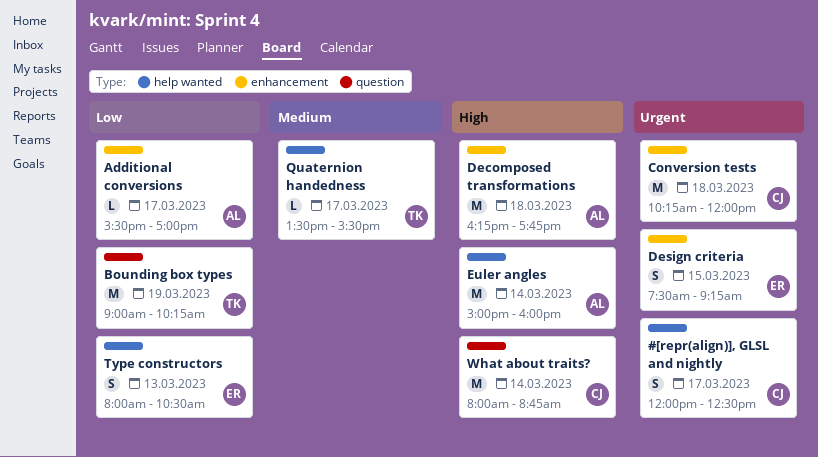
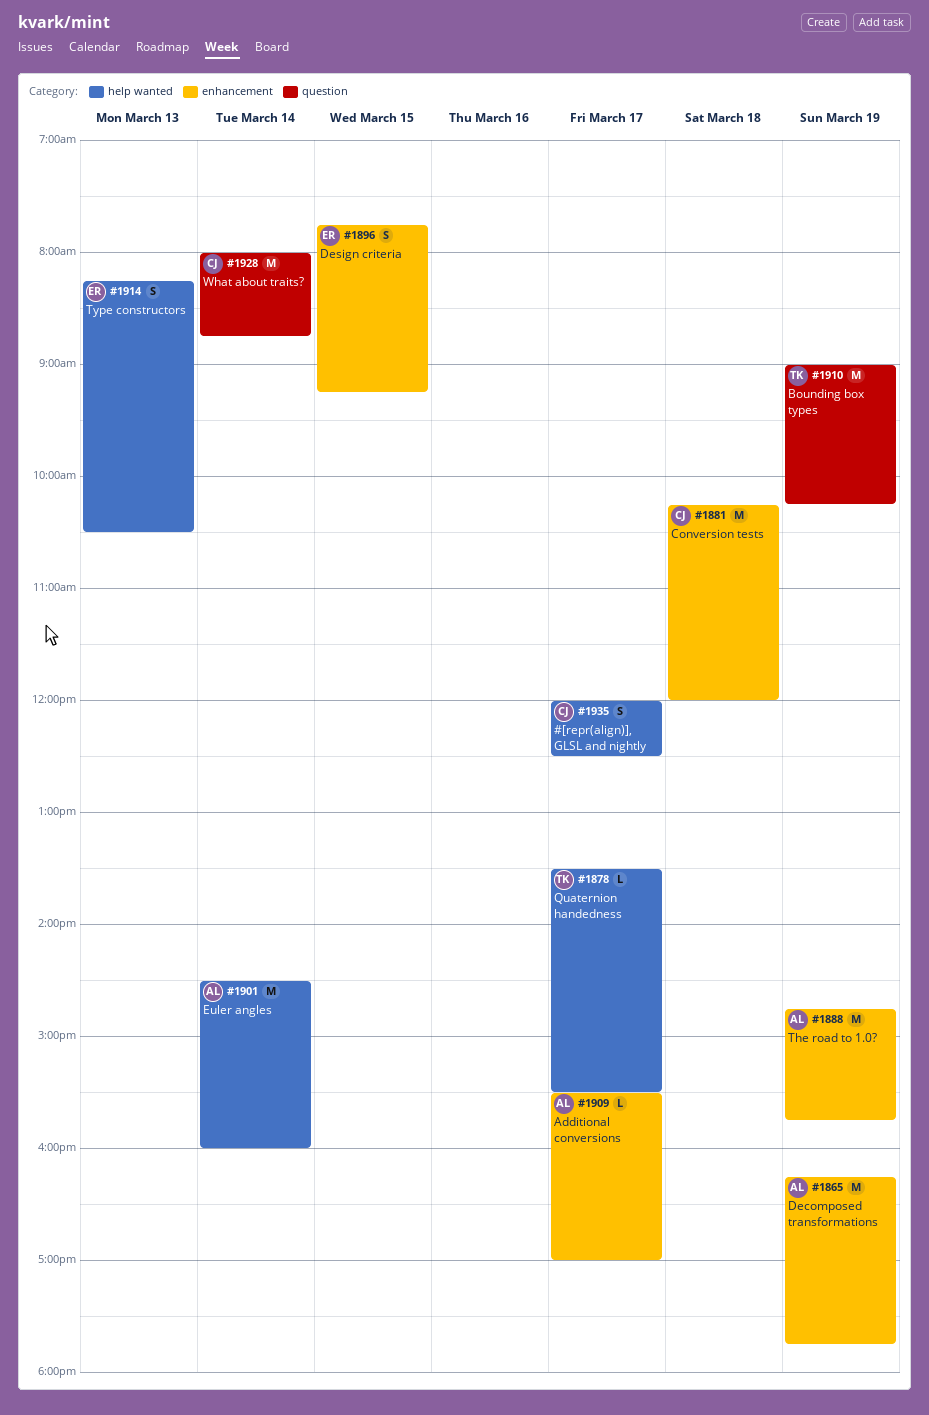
Decomposed transformations, day: Mar 18 -> Mar 19
Design criteria, begins: 07:30 -> 07:45
Euler angles, begins: 15:00 -> 14:30
The road to 1.0?: none -> present
Type constructors, begins: 08:00 -> 08:15

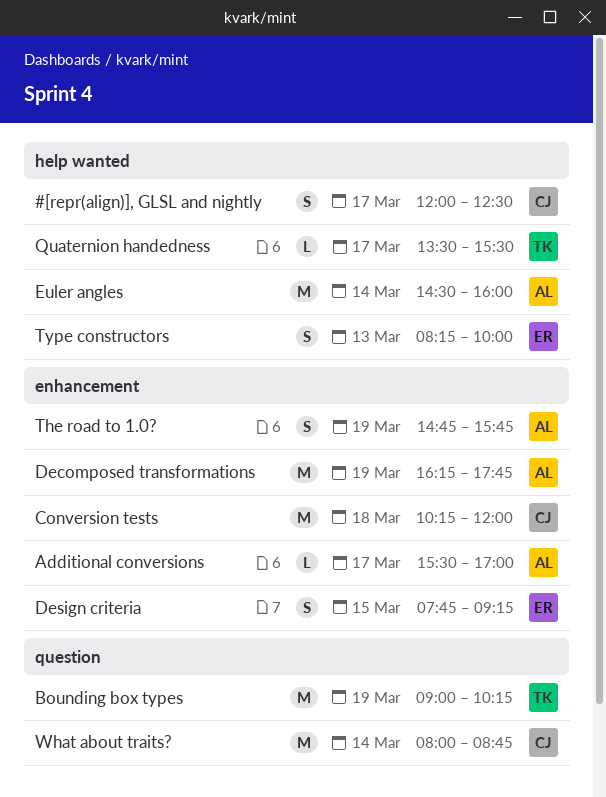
The road to 1.0?, estimate: M -> S
Type constructors, ends: 10:30 -> 10:00

